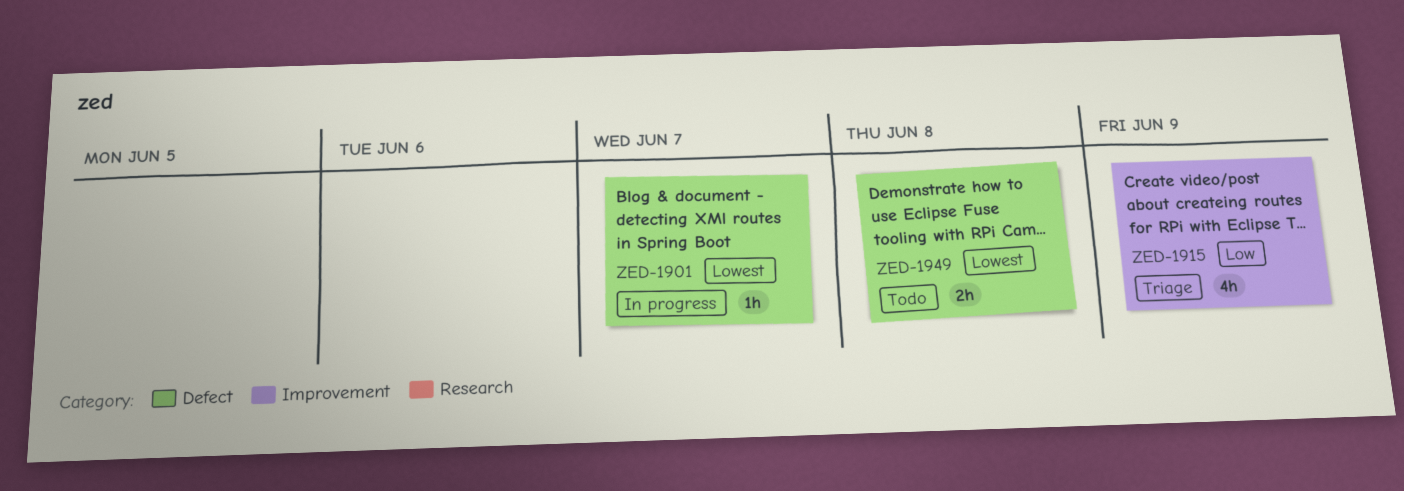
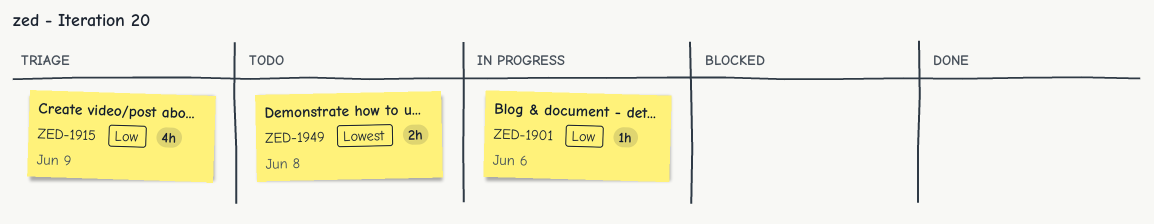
ZED-1901, priority: Lowest -> Low
ZED-1901, due: Jun 7 -> Jun 6

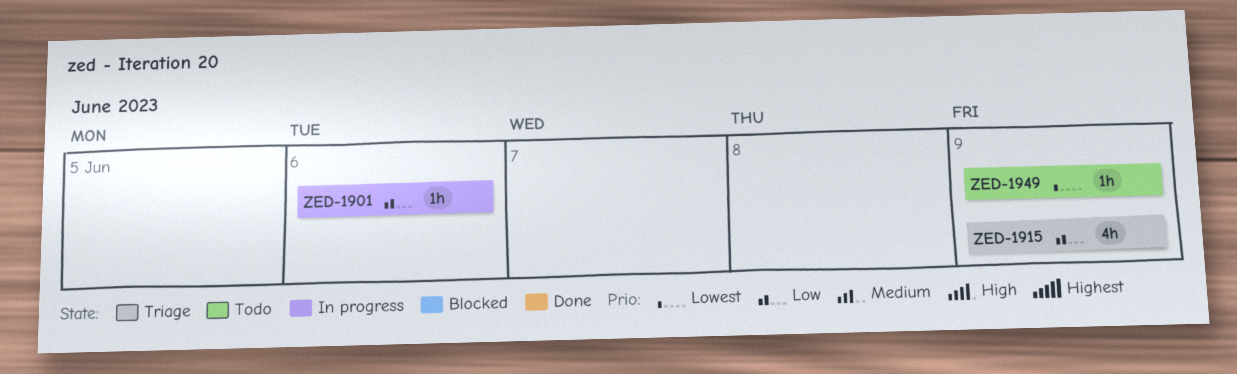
ZED-1949, estimate: 2h -> 1h
ZED-1949, due: Jun 8 -> Jun 9

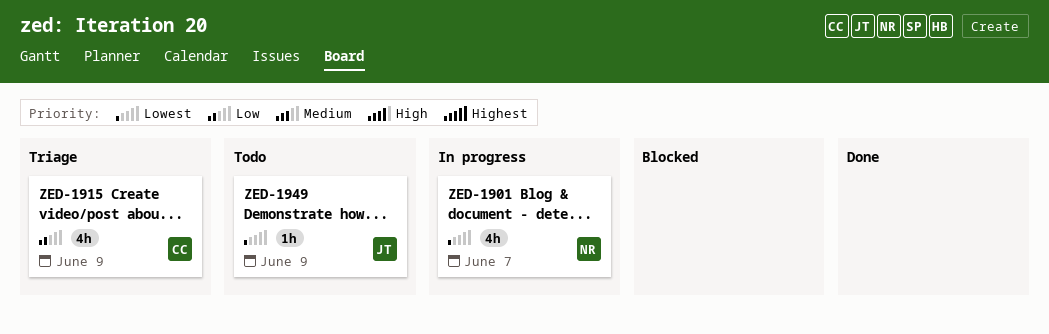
ZED-1901, priority: Low -> Lowest
ZED-1901, estimate: 1h -> 4h
ZED-1901, due: Jun 6 -> Jun 7

